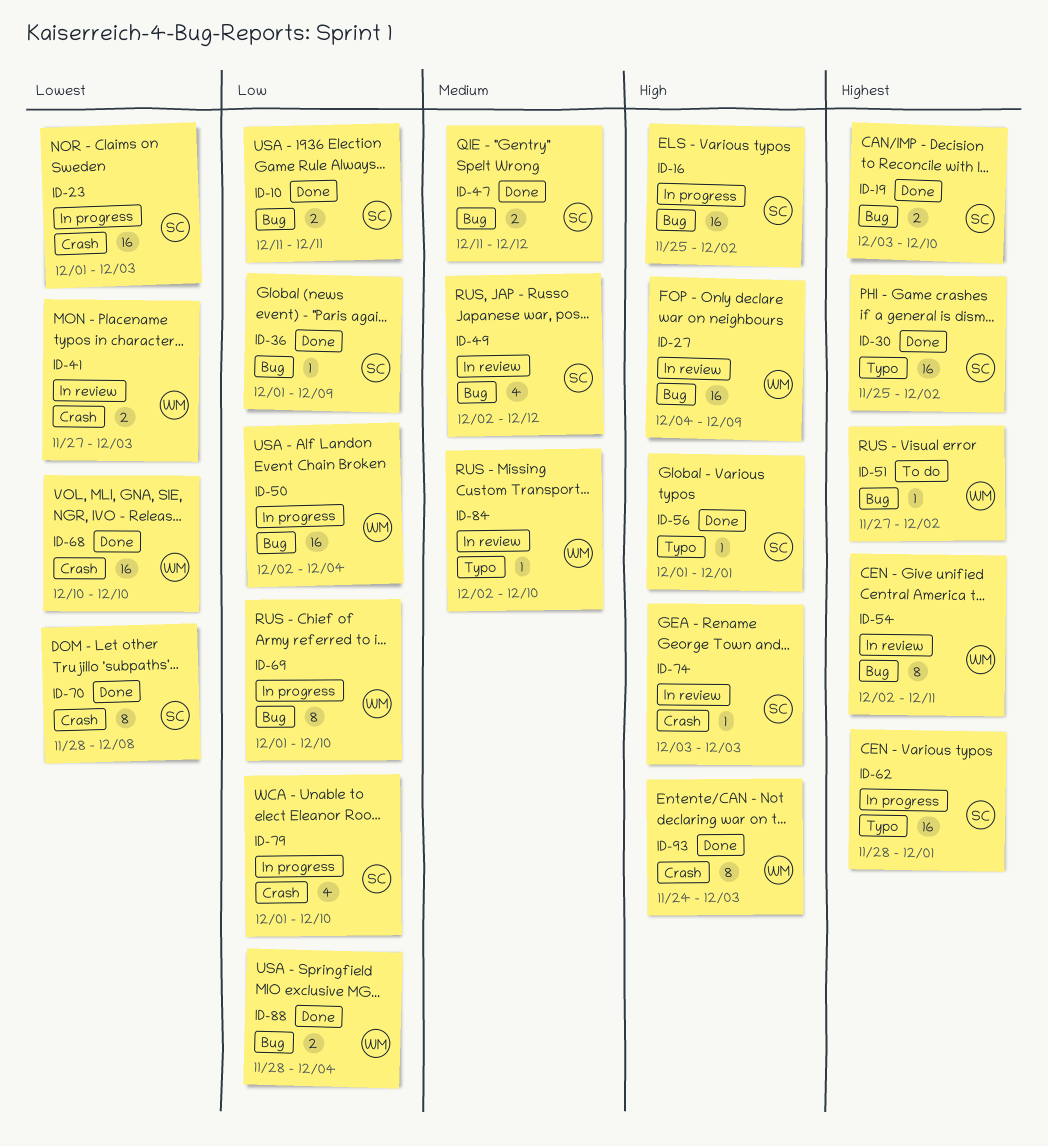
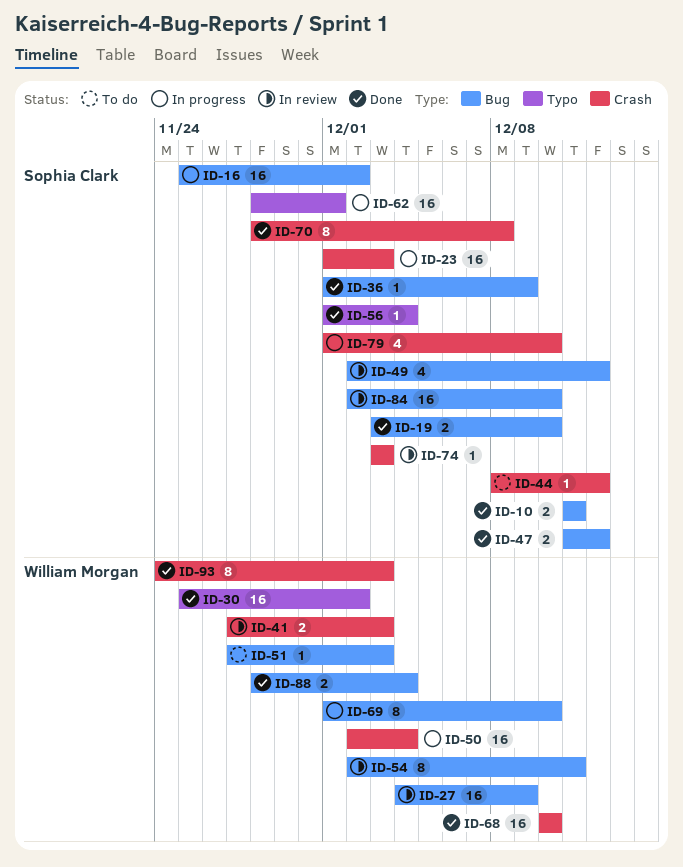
ID-30, owner: Sophia Clark -> William Morgan
ID-44: none -> present
ID-50, label: Bug -> Crash
ID-51, due: Dec 2 -> Dec 3
ID-56, due: Dec 1 -> Dec 4
ID-84, owner: William Morgan -> Sophia Clark
ID-84, label: Typo -> Bug
ID-84, estimate: 1 -> 16

